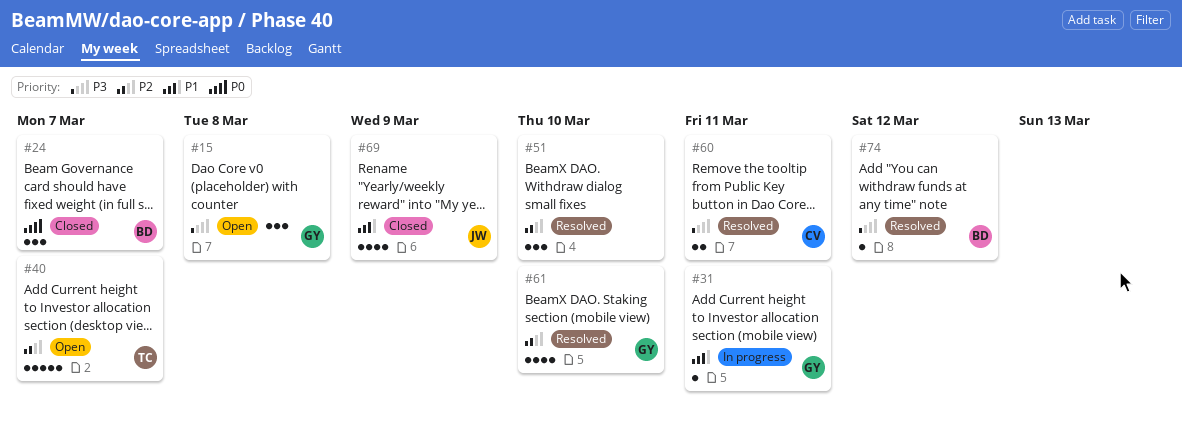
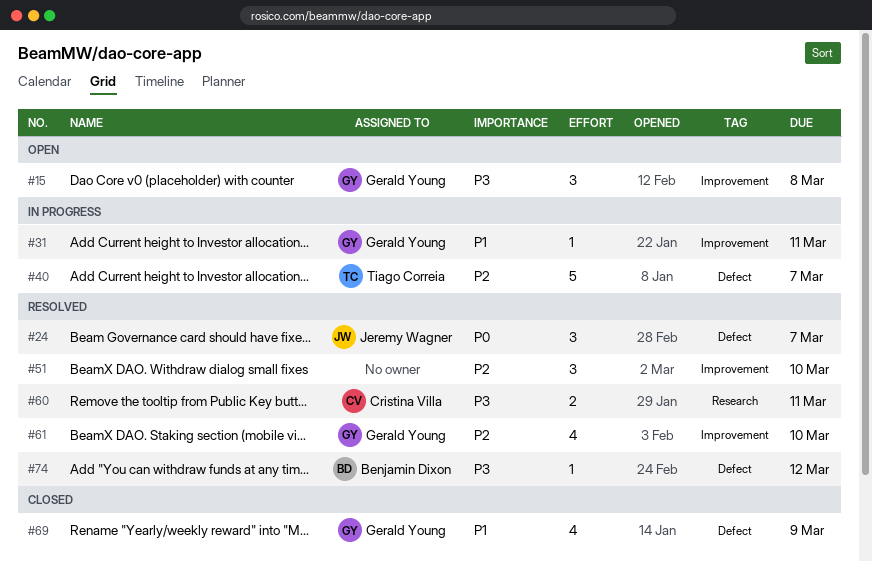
#24, status: Closed -> Resolved
#24, owner: Benjamin Dixon -> Jeremy Wagner
#40, status: Open -> In progress
#69, owner: Jeremy Wagner -> Gerald Young

